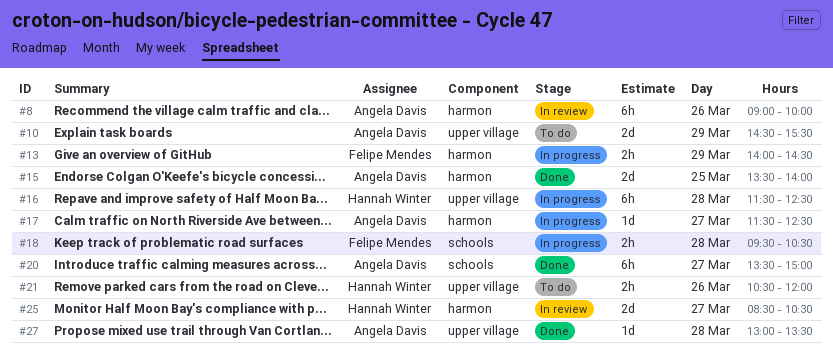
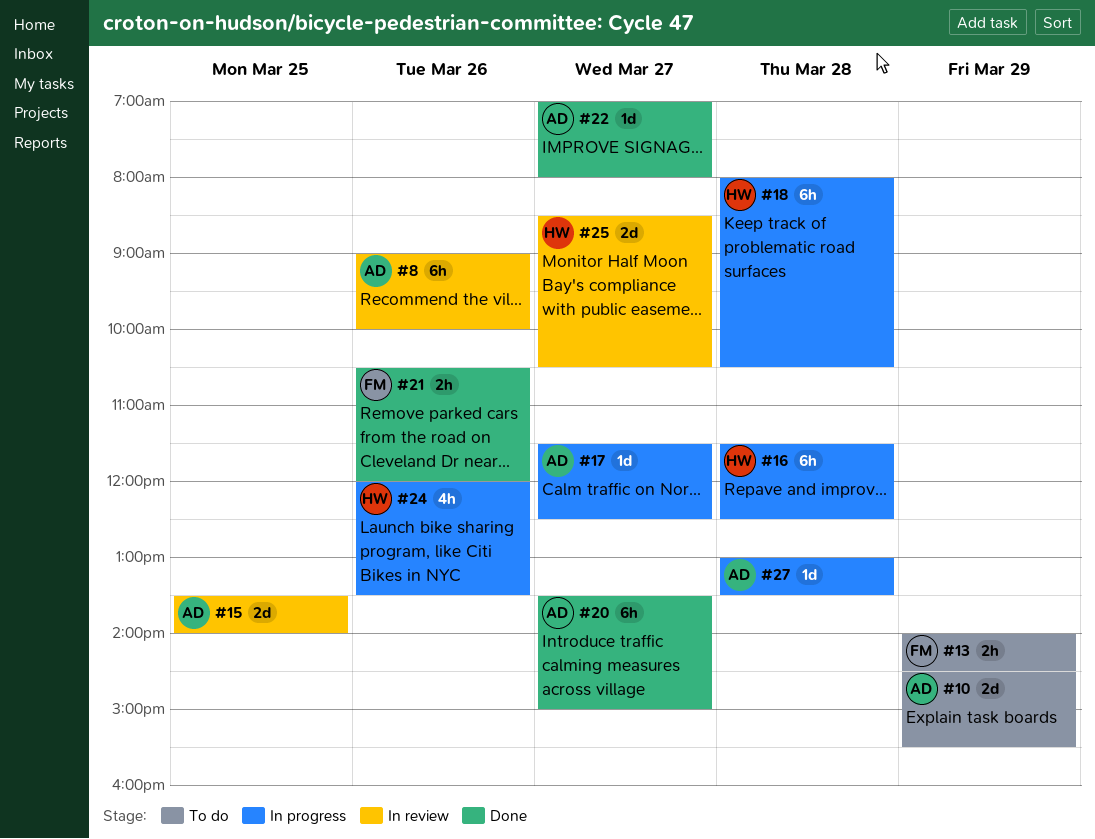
#13, status: In progress -> To do
#15, status: Done -> In review
#18, owner: Felipe Mendes -> Hannah Winter
#18, estimate: 2h -> 6h
#18, begins: 09:30 -> 08:00
#21, status: To do -> Done
#21, owner: Hannah Winter -> Felipe Mendes
#22: none -> present
#24: none -> present
#27, status: Done -> In progress

